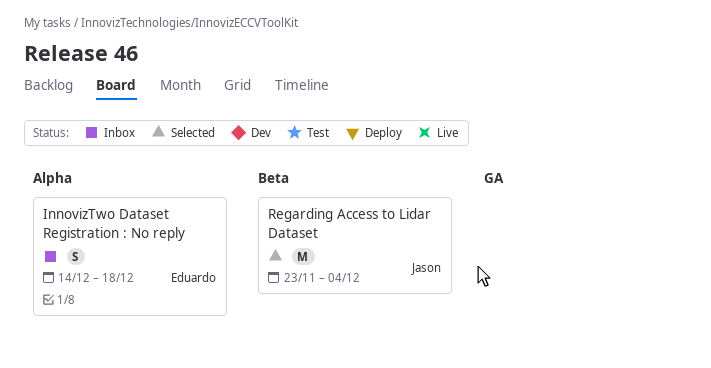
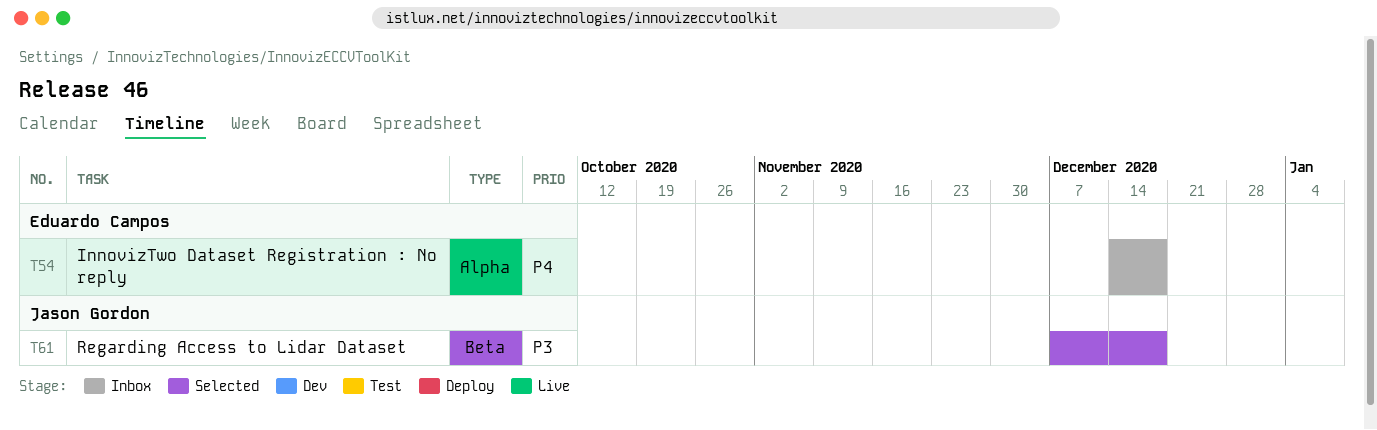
Regarding Access to Lidar Dataset, start: Nov 23 -> Dec 7
Regarding Access to Lidar Dataset, due: Dec 4 -> Dec 18

